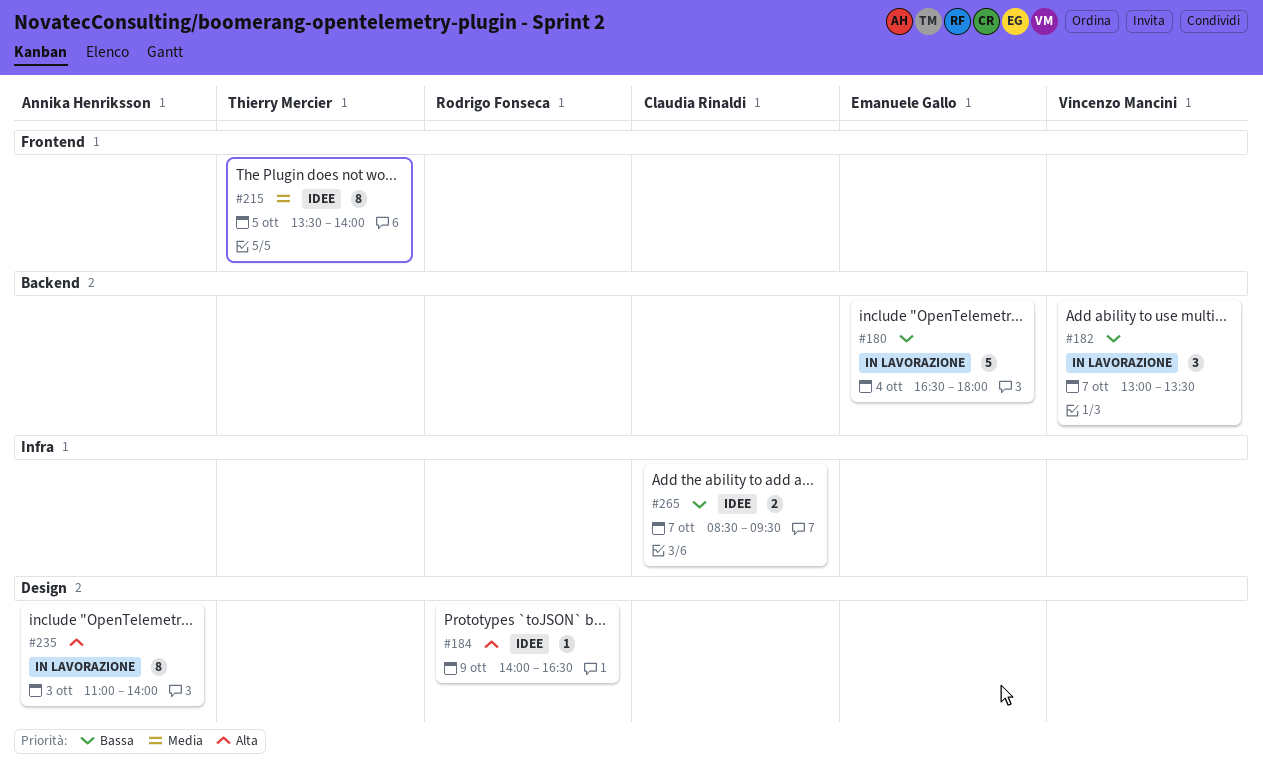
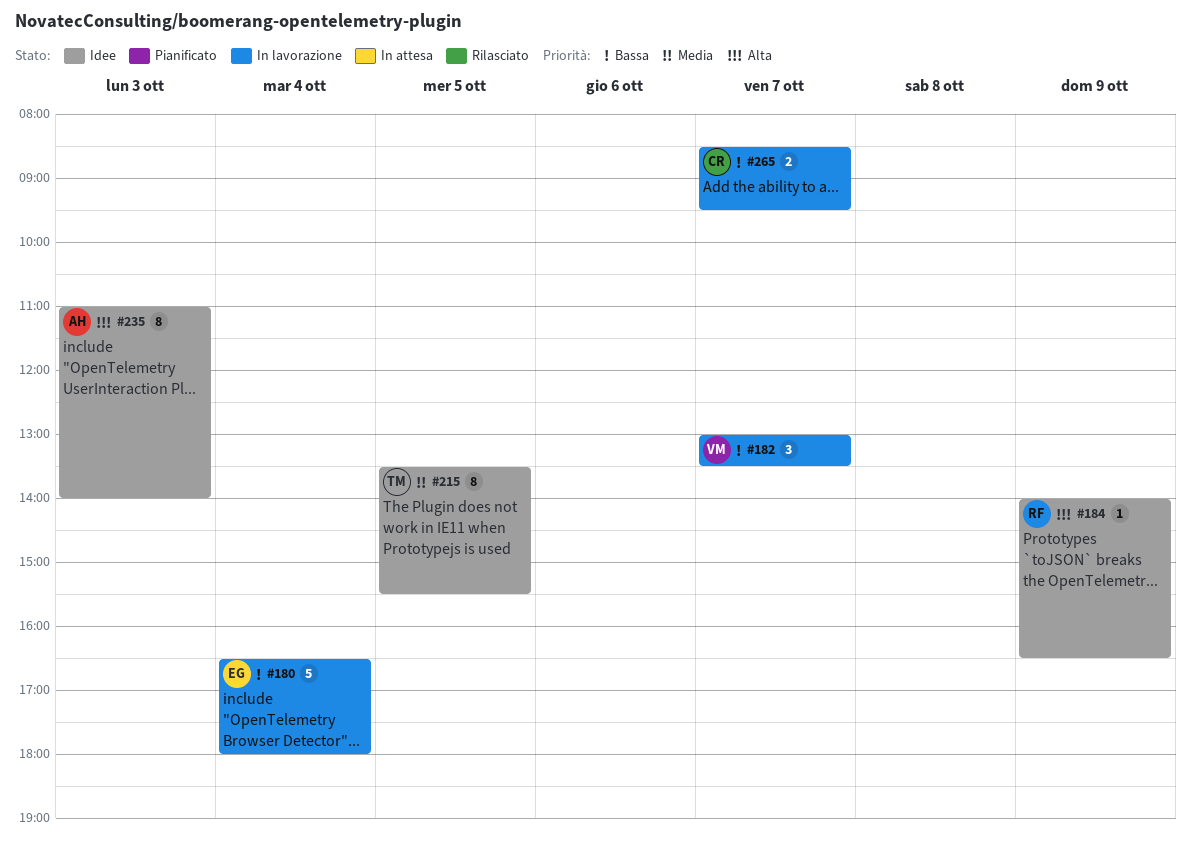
#215, ends: 14:00 -> 15:30
#235, status: In lavorazione -> Idee
#265, status: Idee -> In lavorazione

